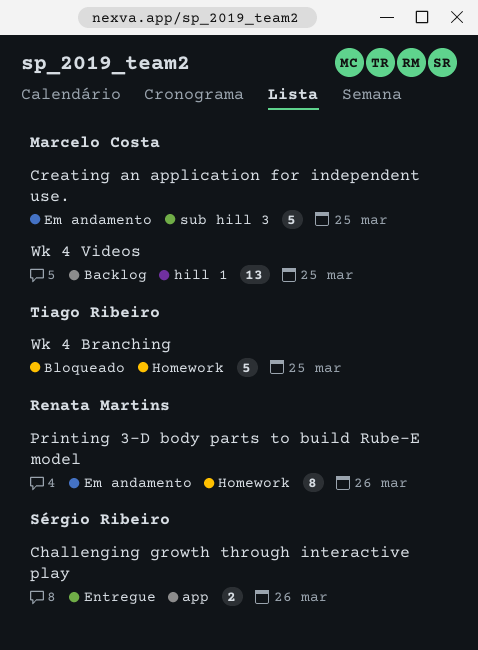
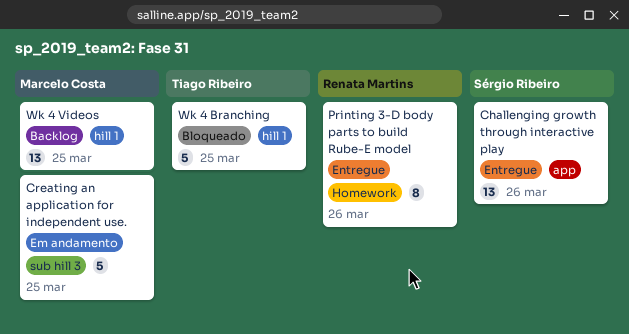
Challenging growth through interactive play, estimate: 2 -> 13
Printing 3-D body parts to build Rube-E model, status: Em andamento -> Entregue
Wk 4 Branching, label: Homework -> hill 1

